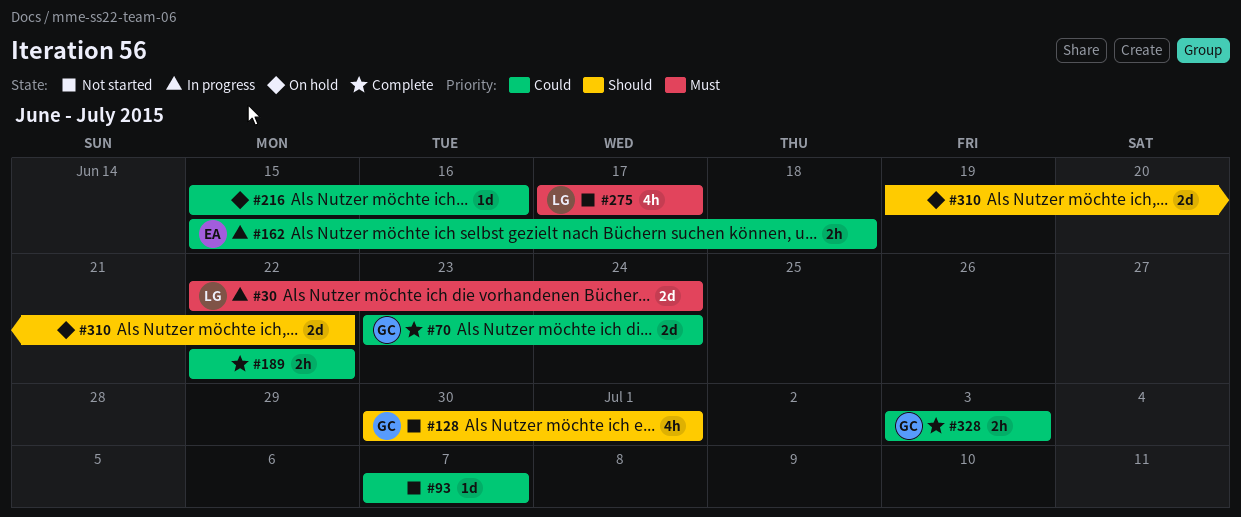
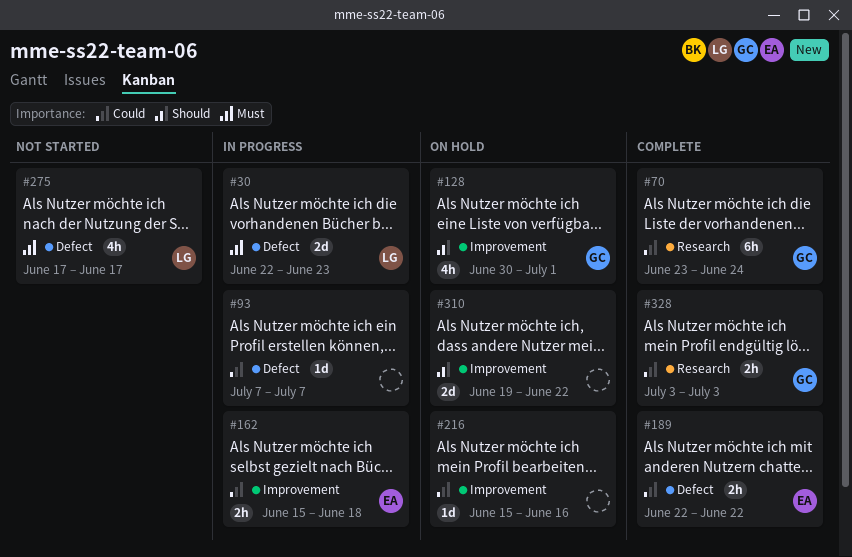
#30, due: Jun 24 -> Jun 23
#70, estimate: 2d -> 6h
#93, status: Not started -> In progress
#128, status: Not started -> On hold
#189, owner: none -> EA

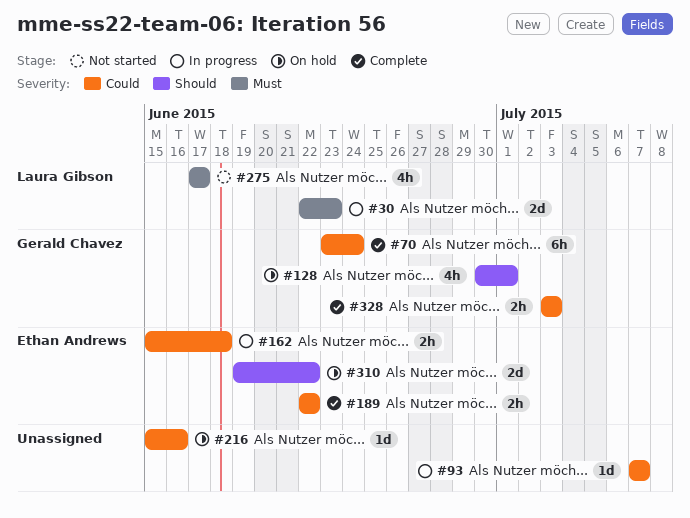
#310, owner: none -> Ethan Andrews

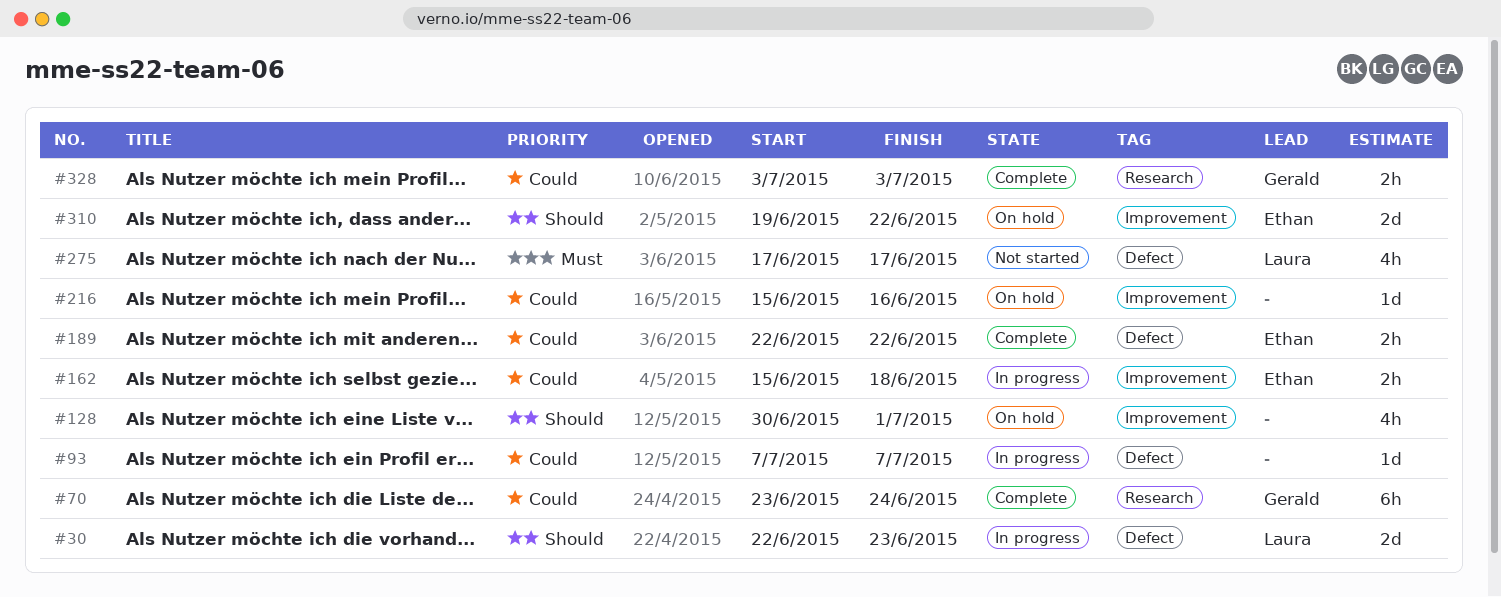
#30, priority: Must -> Should
#128, owner: Gerald Chavez -> none

